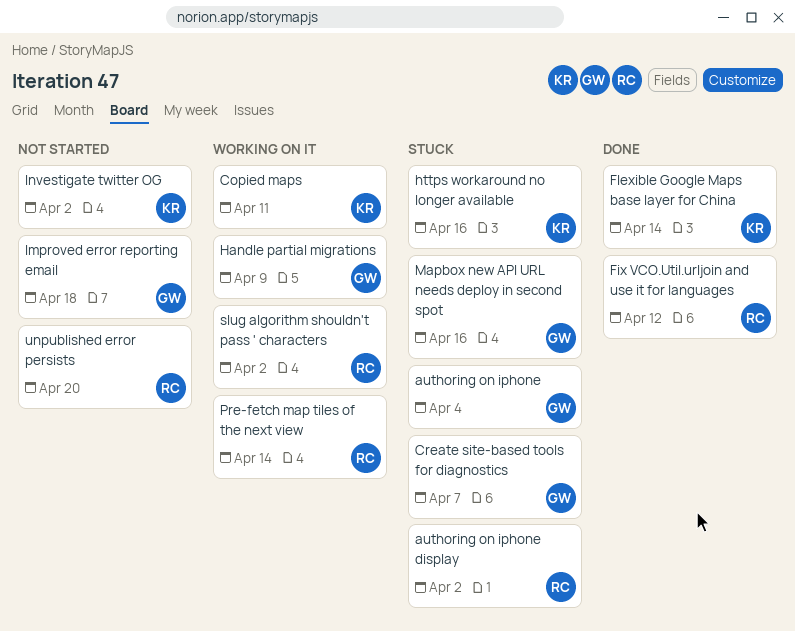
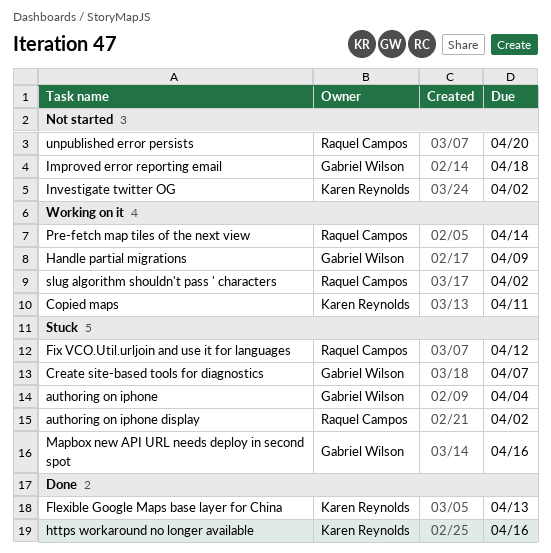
Fix VCO.Util.urljoin and use it for languages, status: Done -> Stuck
Flexible Google Maps base layer for China, due: Apr 14 -> Apr 13
https workaround no longer available, status: Stuck -> Done

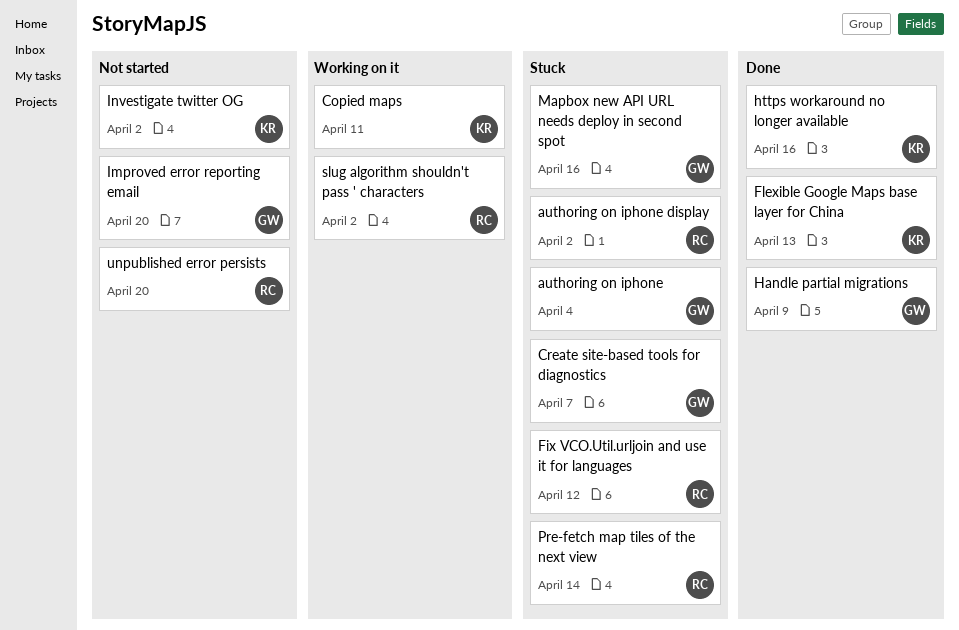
Handle partial migrations, status: Working on it -> Done
Improved error reporting email, due: Apr 18 -> Apr 20
Pre-fetch map tiles of the next view, status: Working on it -> Stuck

